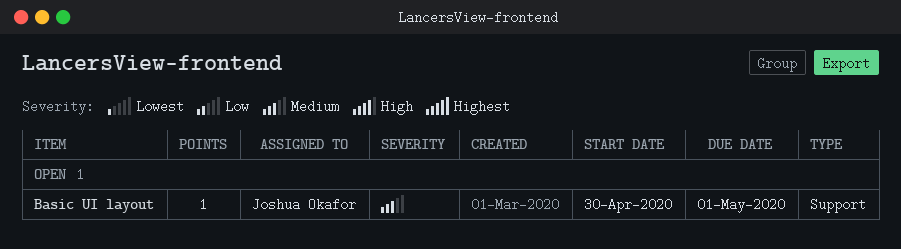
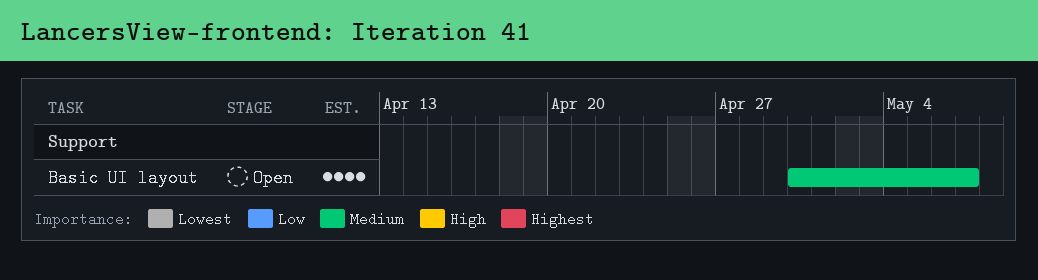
Basic UI layout, estimate: 1 -> 4
Basic UI layout, due: May 1 -> May 7

